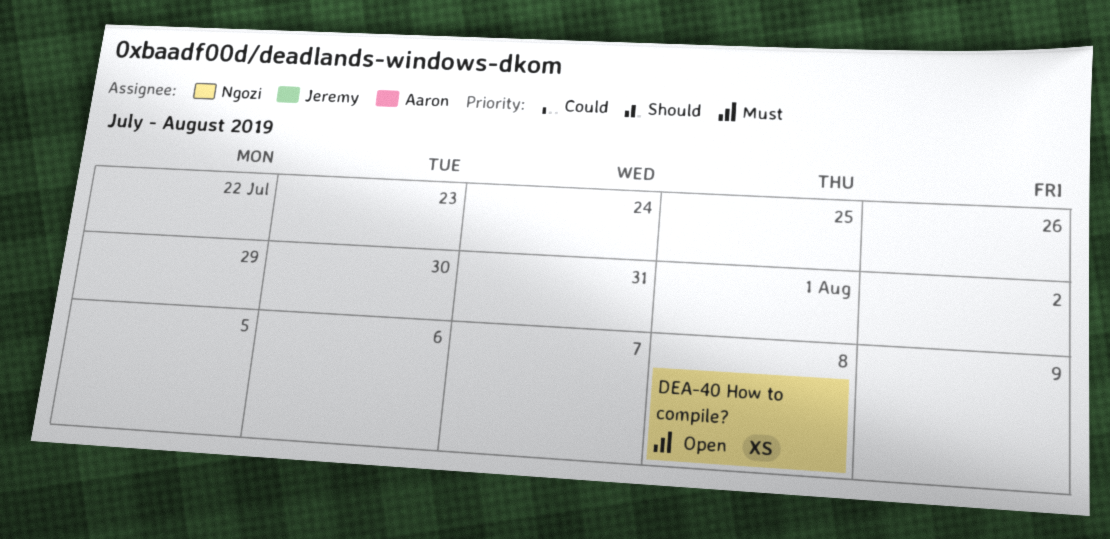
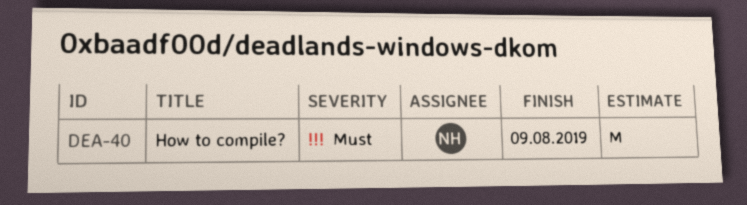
DEA-40, estimate: XS -> M
DEA-40, due: Aug 8 -> Aug 9

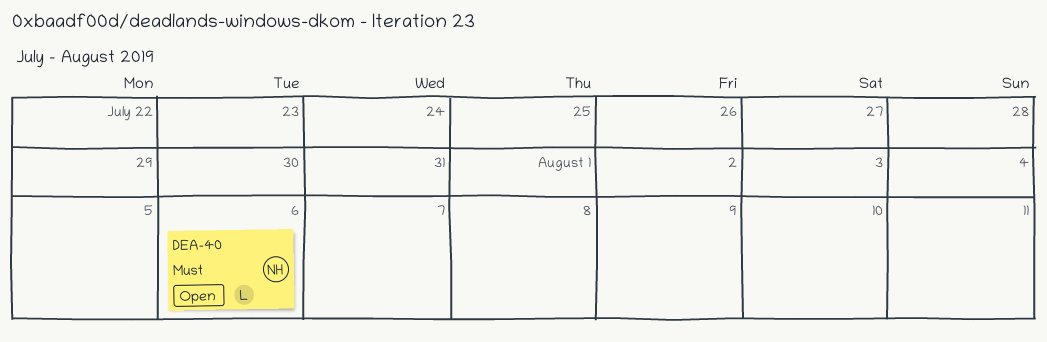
DEA-40, estimate: M -> L
DEA-40, due: Aug 9 -> Aug 6

